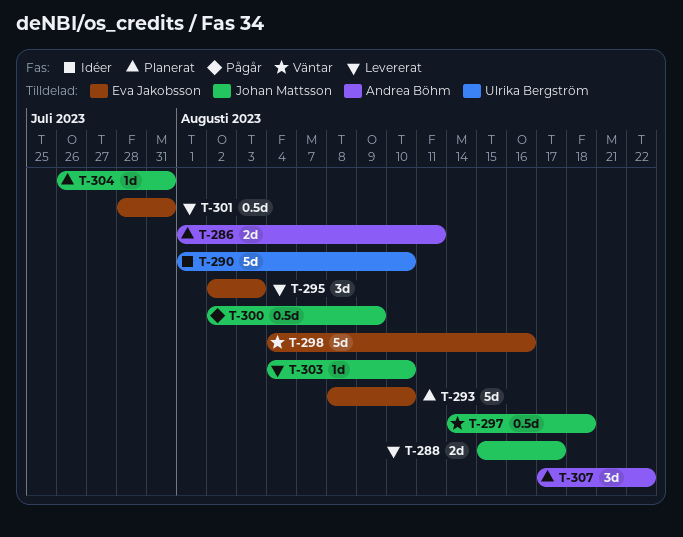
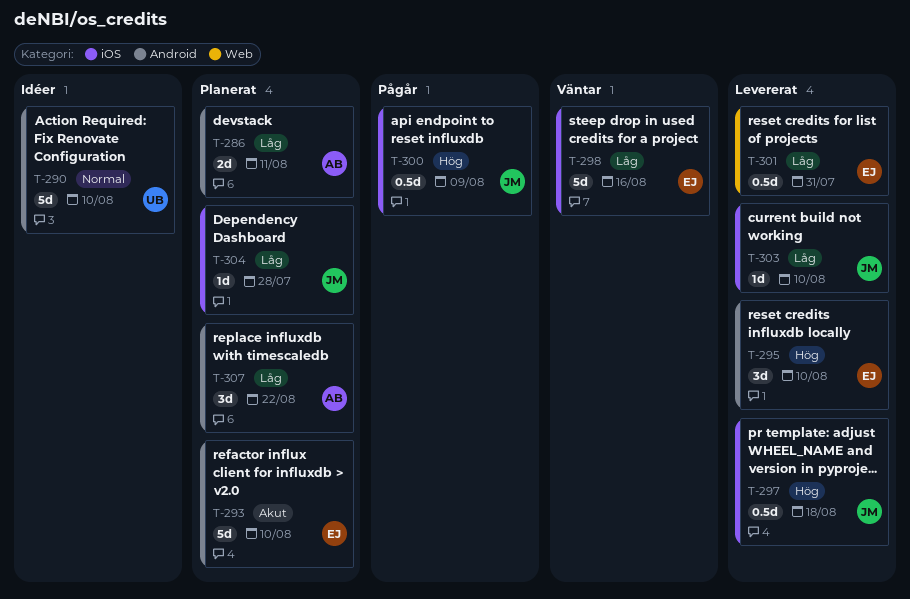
T-288: present -> none
T-295, due: Aug 3 -> Aug 10
T-297, status: Väntar -> Levererat
T-304, due: Jul 31 -> Jul 28

